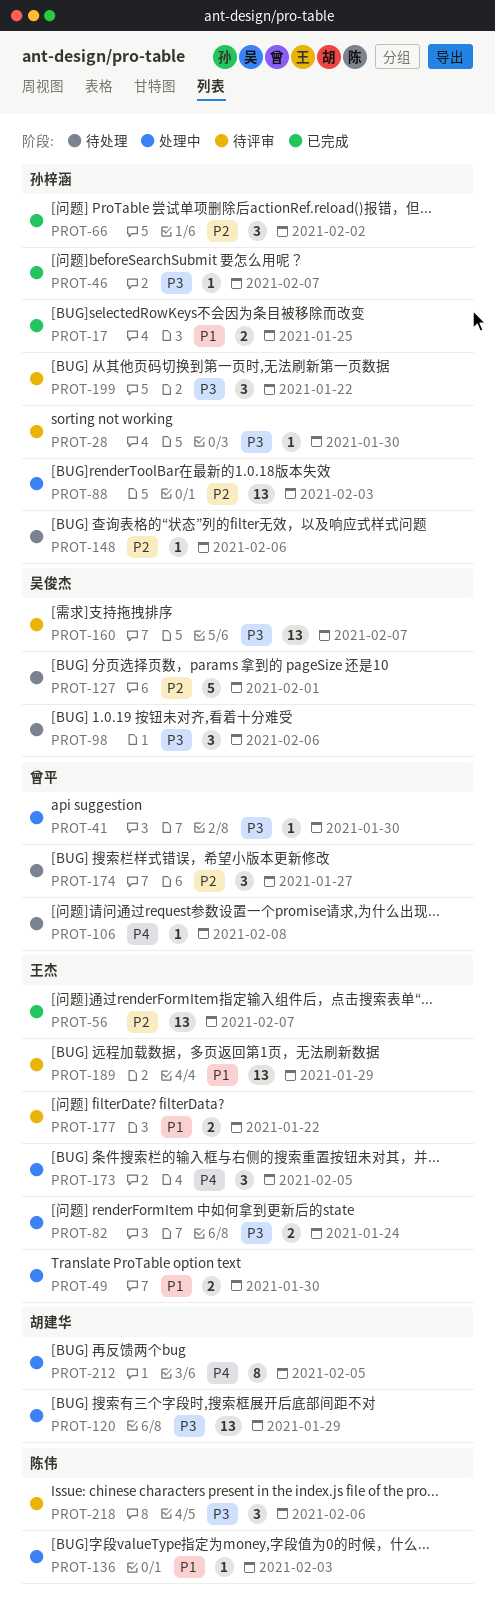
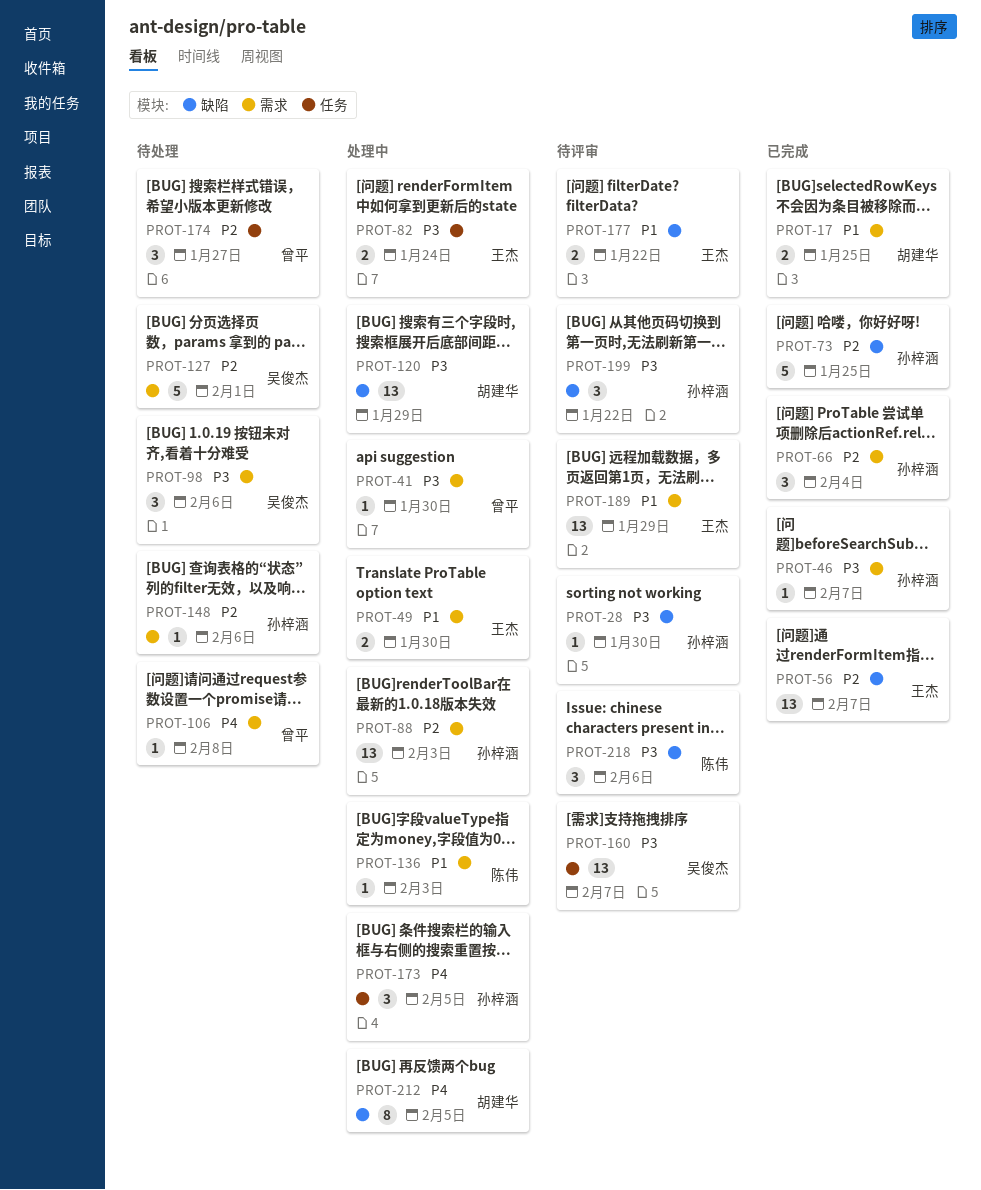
PROT-17, owner: 孙梓涵 -> 胡建华
PROT-66, due: Feb 2 -> Feb 4
PROT-73: none -> present
PROT-173, owner: 王杰 -> 孙梓涵

